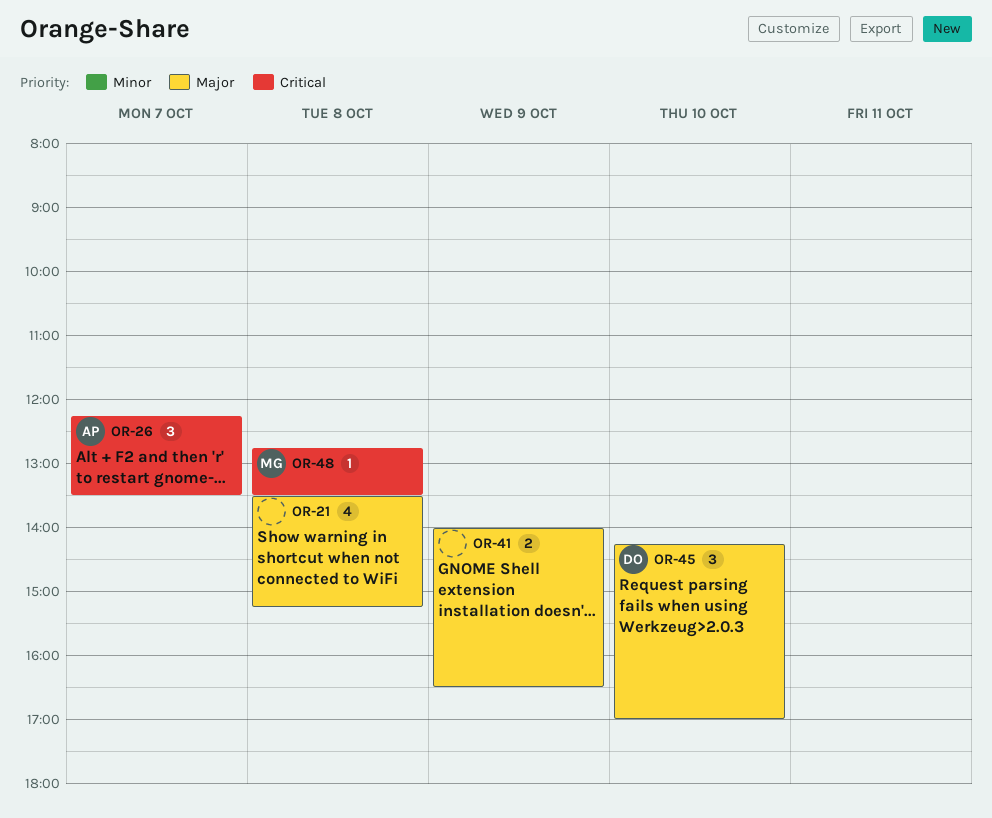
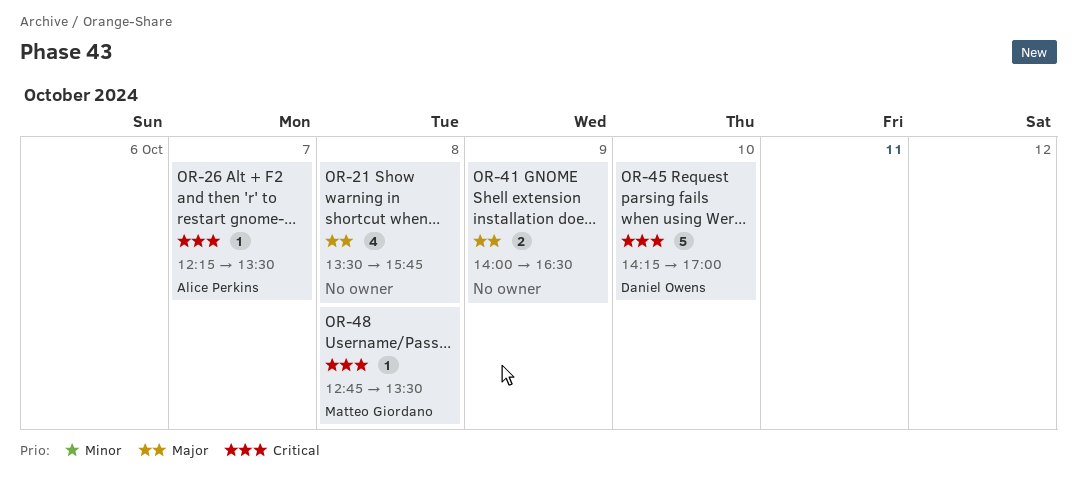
OR-21, ends: 15:15 -> 15:45
OR-26, estimate: 3 -> 1
OR-45, priority: Major -> Critical
OR-45, estimate: 3 -> 5

